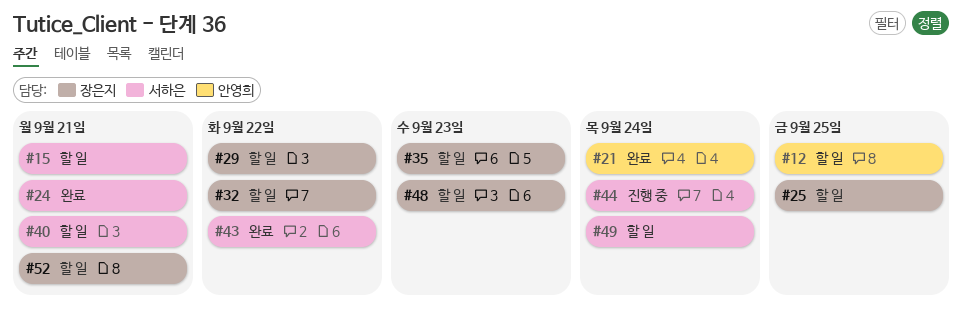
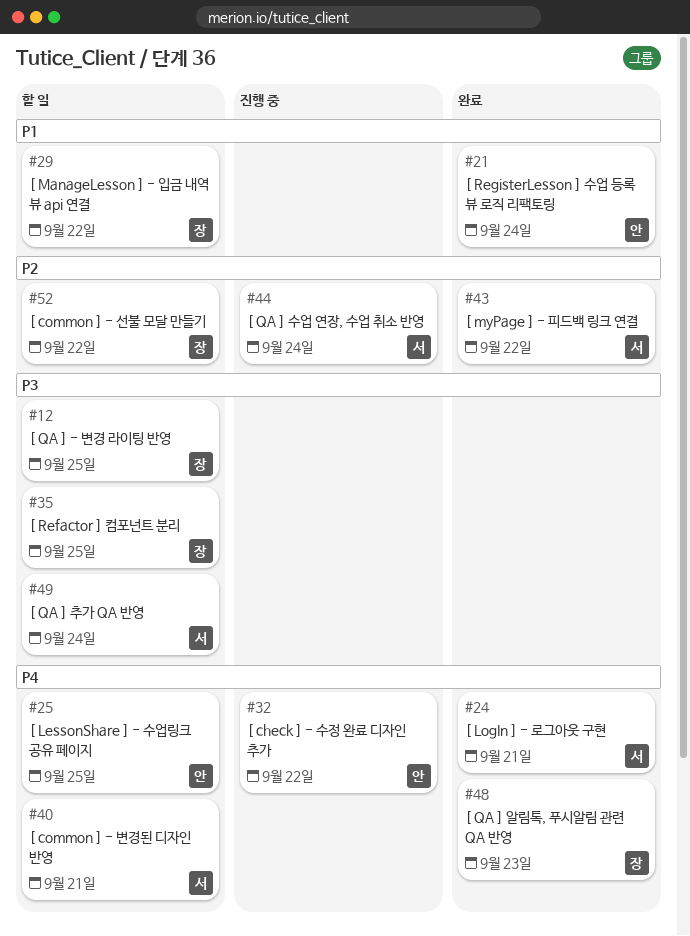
#12, owner: 안영희 -> 장은지
#15: present -> none
#25, owner: 장은지 -> 안영희
#32, status: 할 일 -> 진행 중
#32, owner: 장은지 -> 안영희
#35, due: Sep 23 -> Sep 25
#48, status: 할 일 -> 완료
#52, due: Sep 21 -> Sep 22

